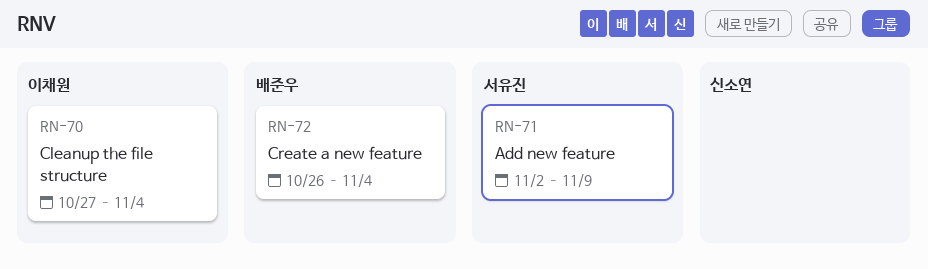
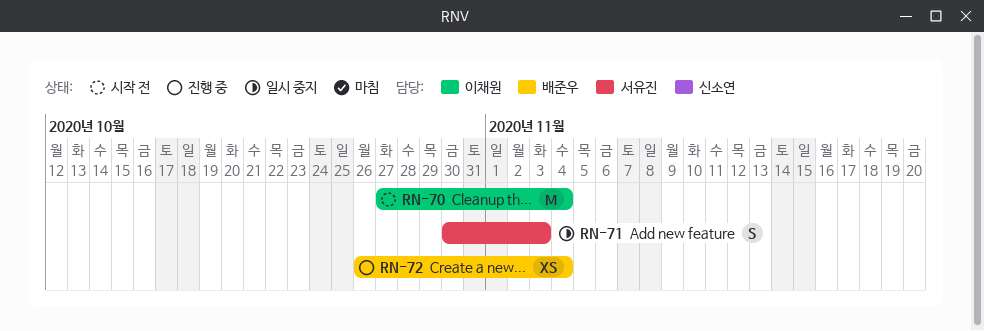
RN-71, start: Nov 2 -> Oct 30
RN-71, due: Nov 9 -> Nov 3

